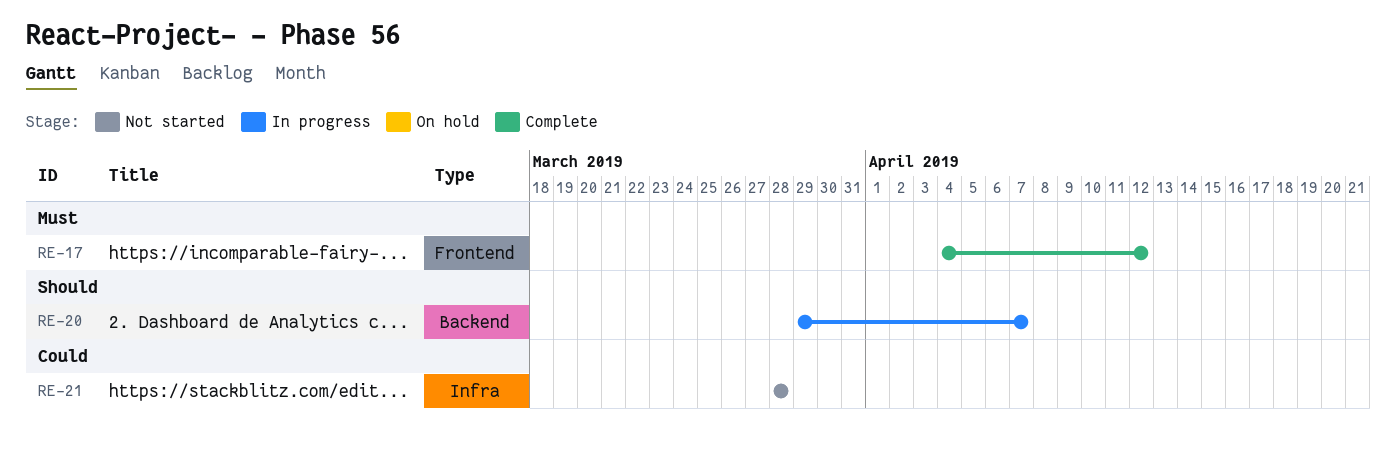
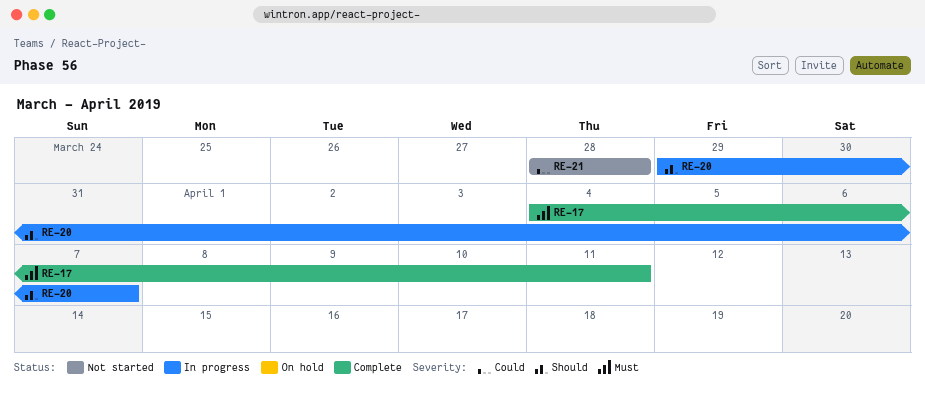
RE-17, due: Apr 12 -> Apr 11

